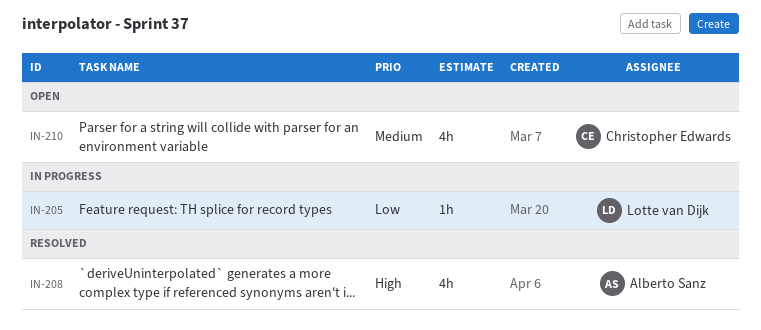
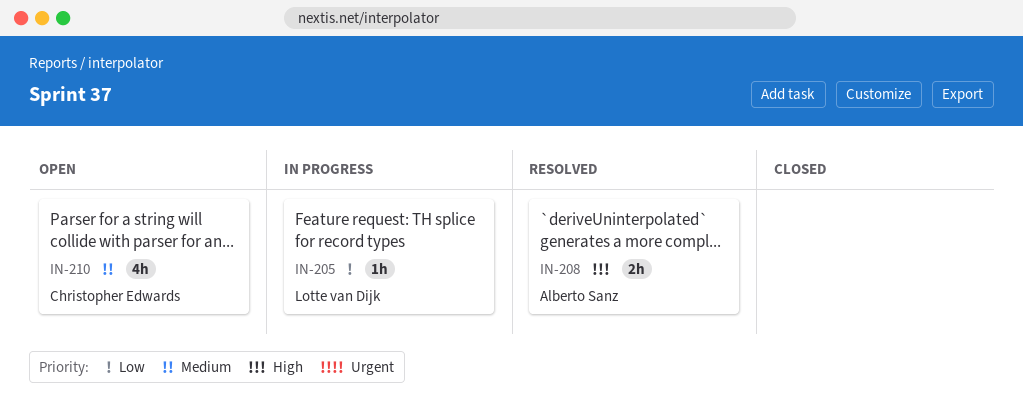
IN-208, estimate: 4h -> 2h

